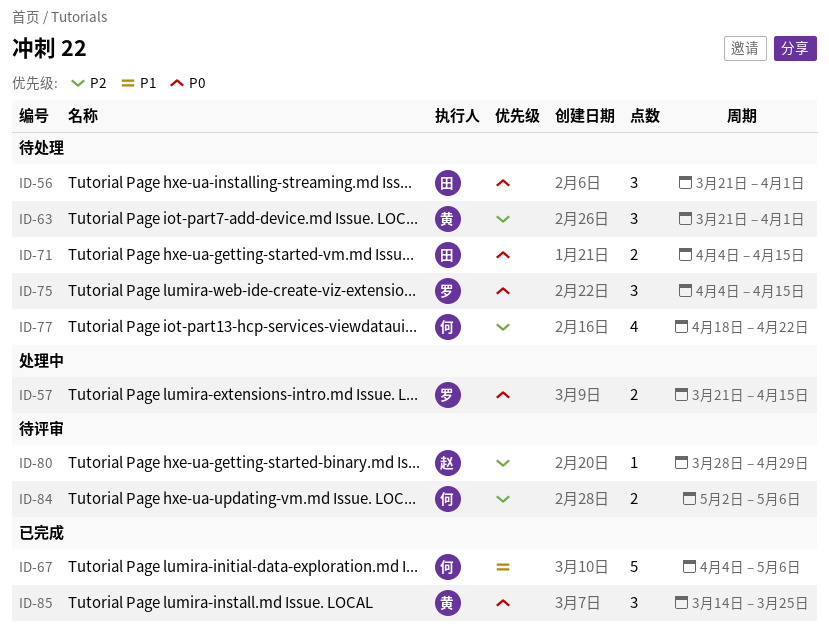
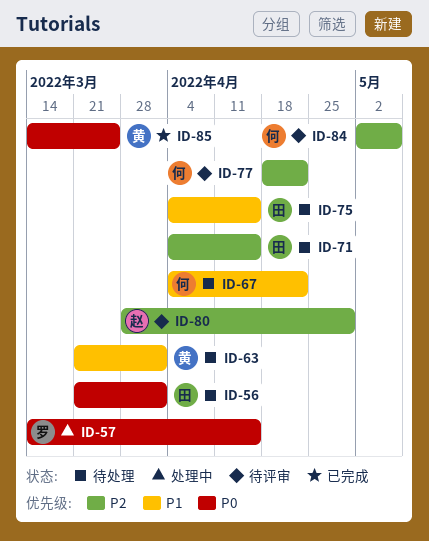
ID-57, start: Mar 21 -> Mar 14
ID-63, priority: P2 -> P1
ID-67, status: 已完成 -> 待处理
ID-67, due: May 6 -> Apr 22
ID-71, priority: P0 -> P2
ID-75, owner: 罗 -> 田
ID-75, priority: P0 -> P1
ID-77, status: 待处理 -> 待评审

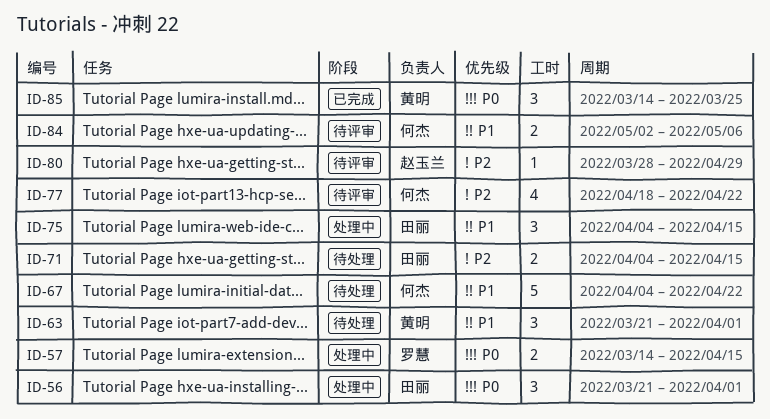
ID-56, status: 待处理 -> 处理中
ID-75, status: 待处理 -> 处理中
ID-84, priority: P2 -> P1

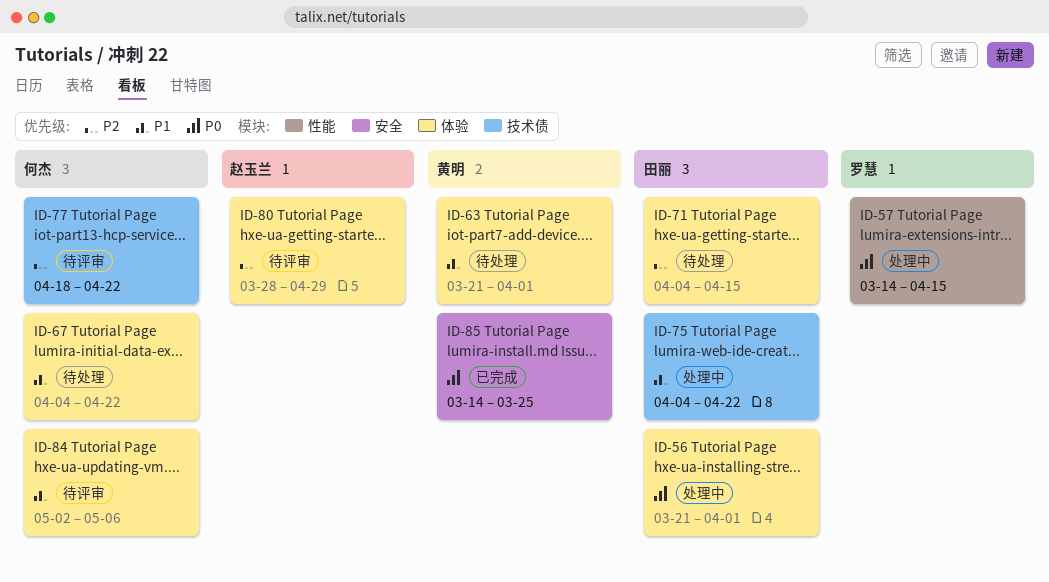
ID-75, due: Apr 15 -> Apr 22

